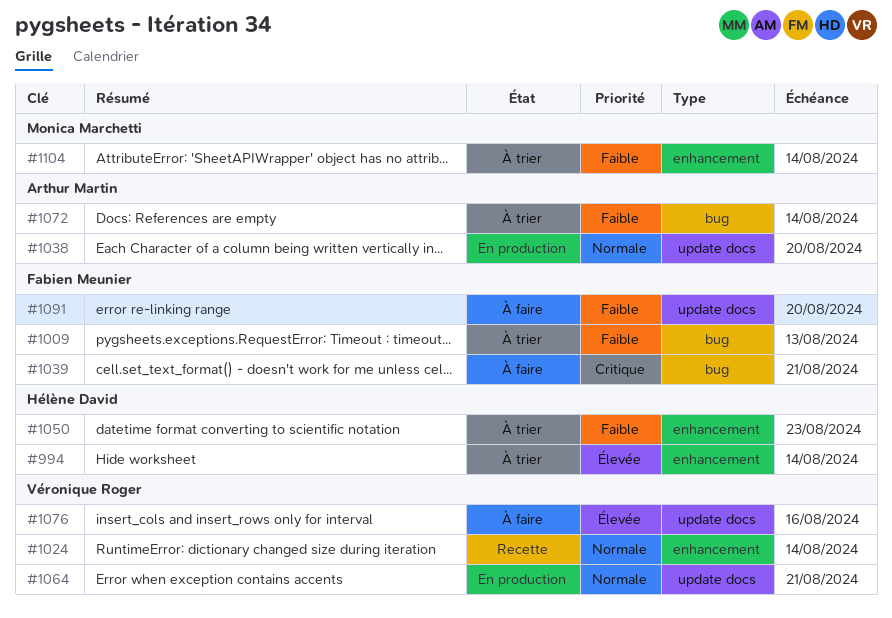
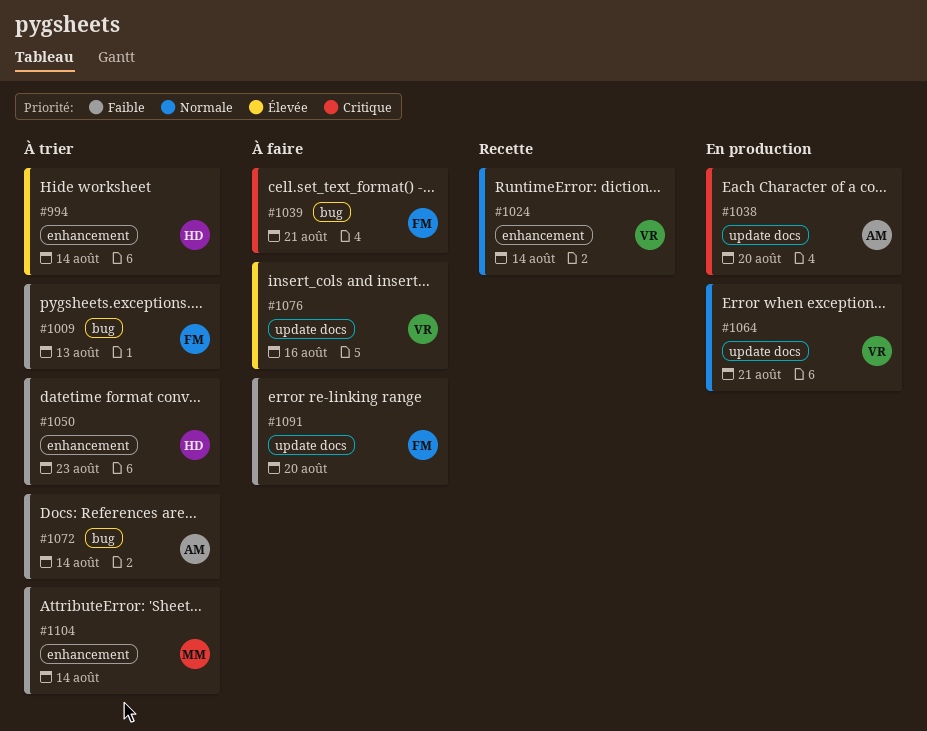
#1038, priority: Normale -> Critique

